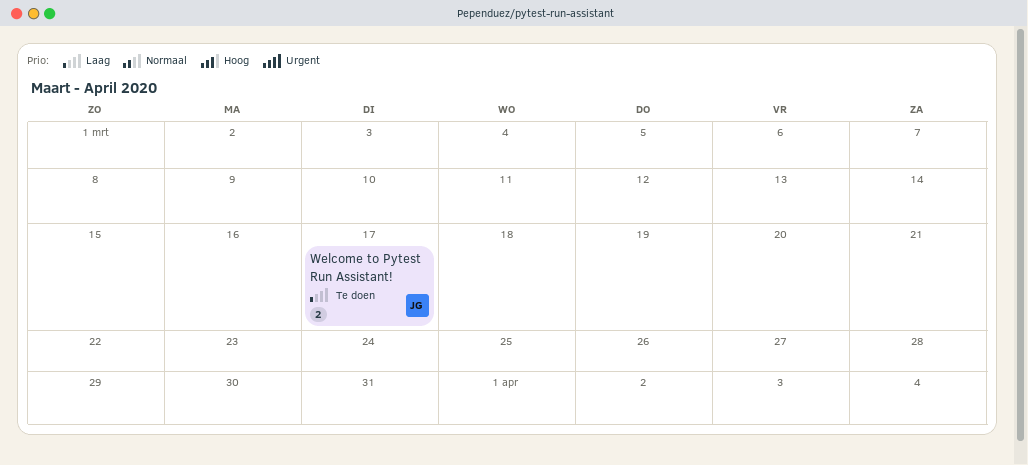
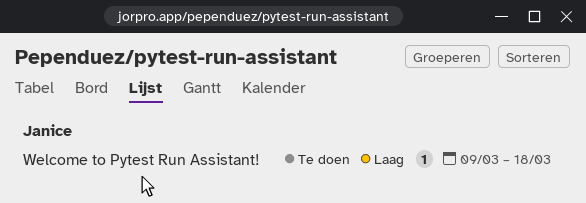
Welcome to Pytest Run Assistant!, estimate: 2 -> 1
Welcome to Pytest Run Assistant!, due: Mar 17 -> Mar 18

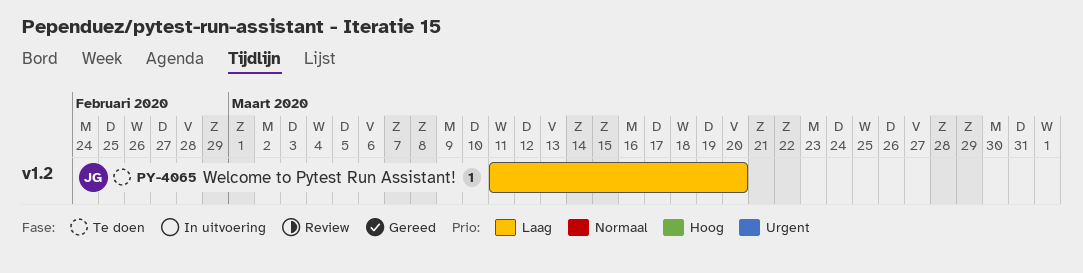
Welcome to Pytest Run Assistant!, start: Mar 9 -> Mar 11
Welcome to Pytest Run Assistant!, due: Mar 18 -> Mar 20

